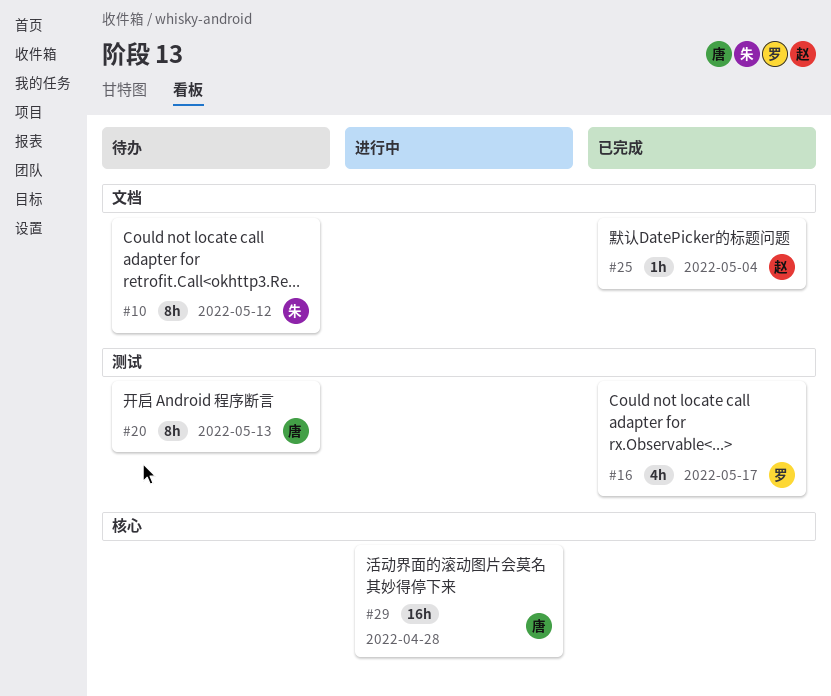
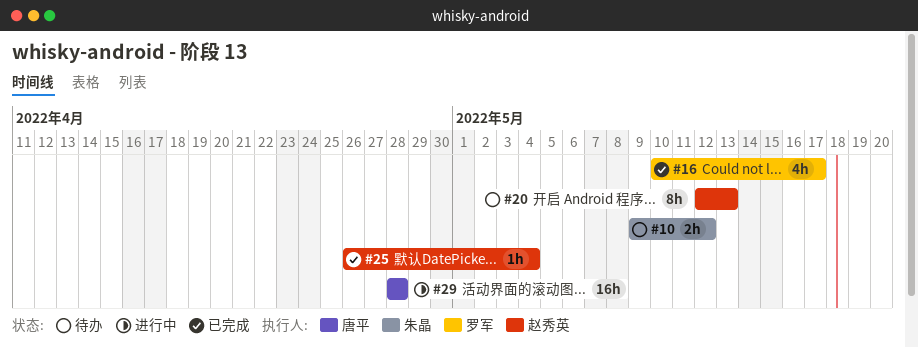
#10, estimate: 8h -> 2h
#20, owner: 唐平 -> 赵秀英

